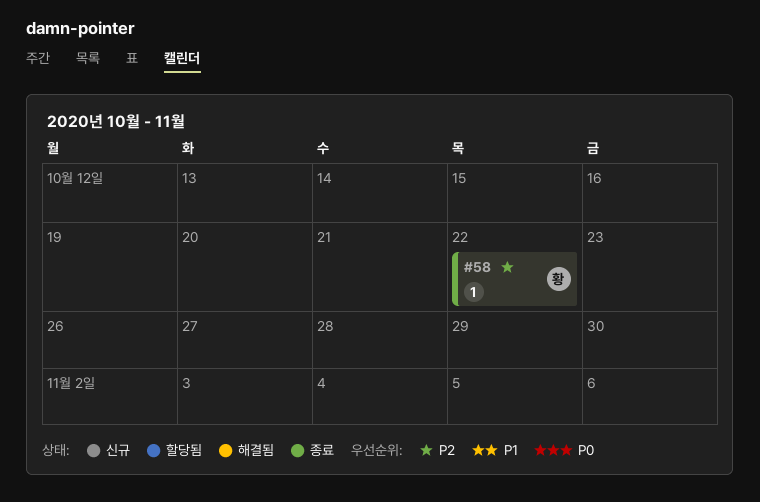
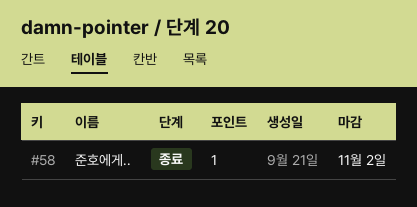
#58, due: Oct 22 -> Nov 2

